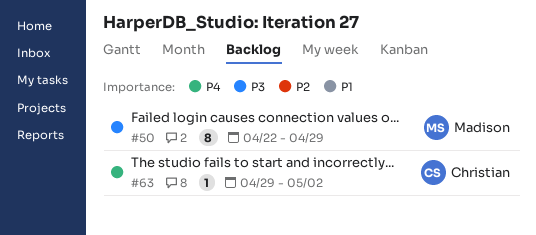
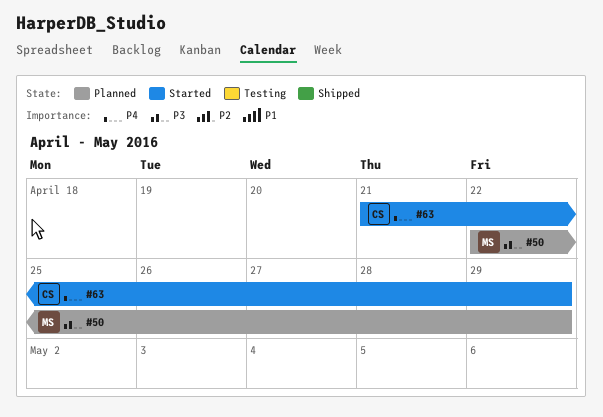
#63, start: Apr 29 -> Apr 21
#63, due: May 2 -> Apr 29

